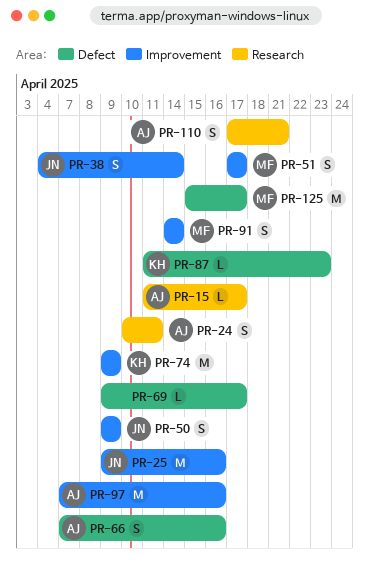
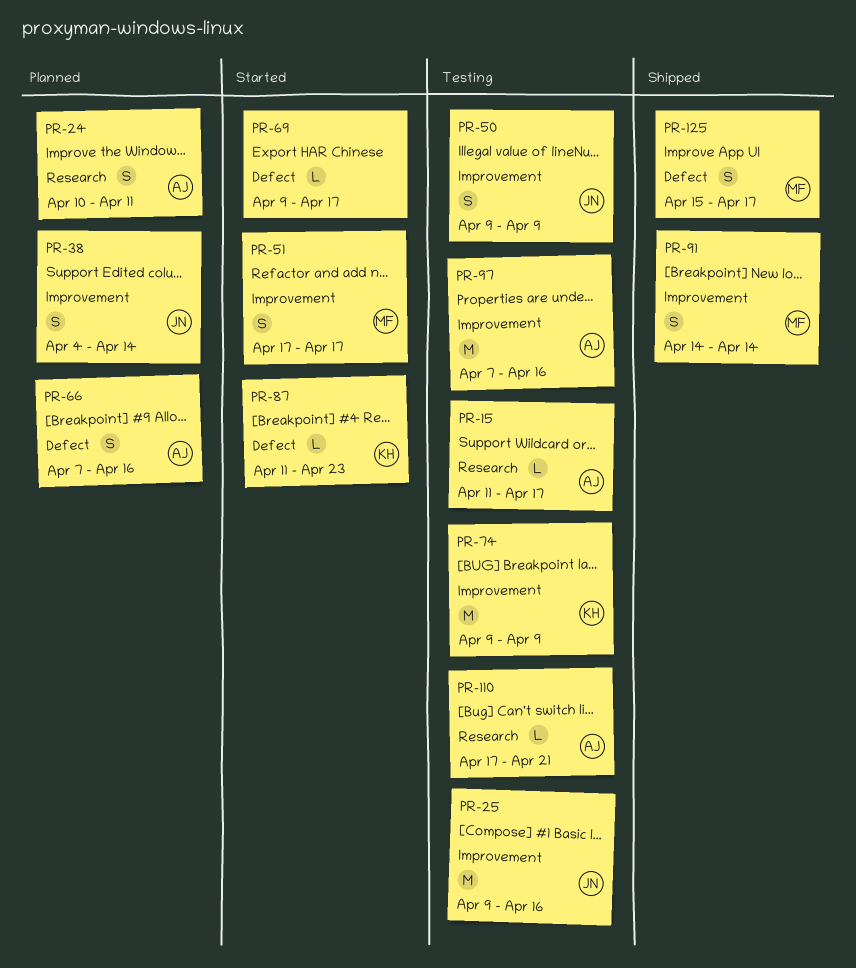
PR-110, estimate: S -> L
PR-125, estimate: M -> S

